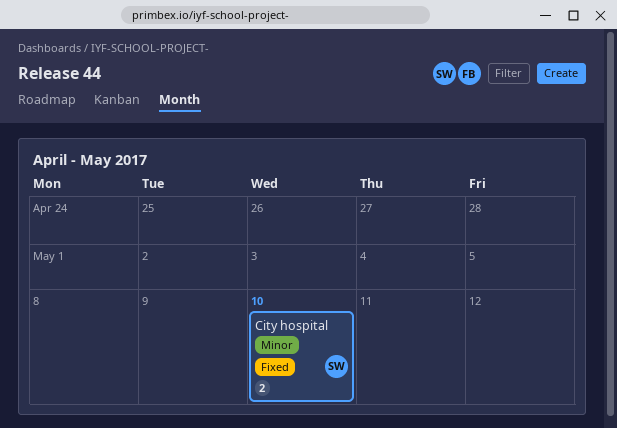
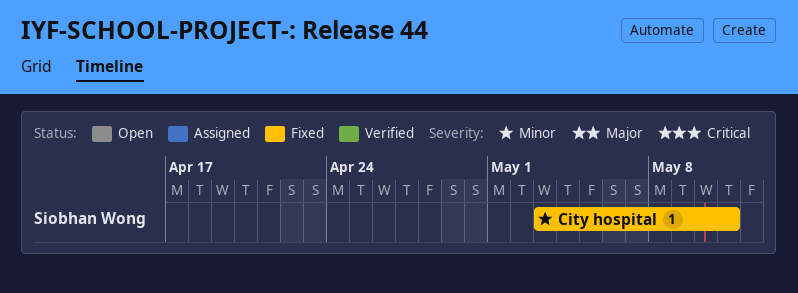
City hospital, estimate: 2 -> 1
City hospital, due: May 10 -> May 11

